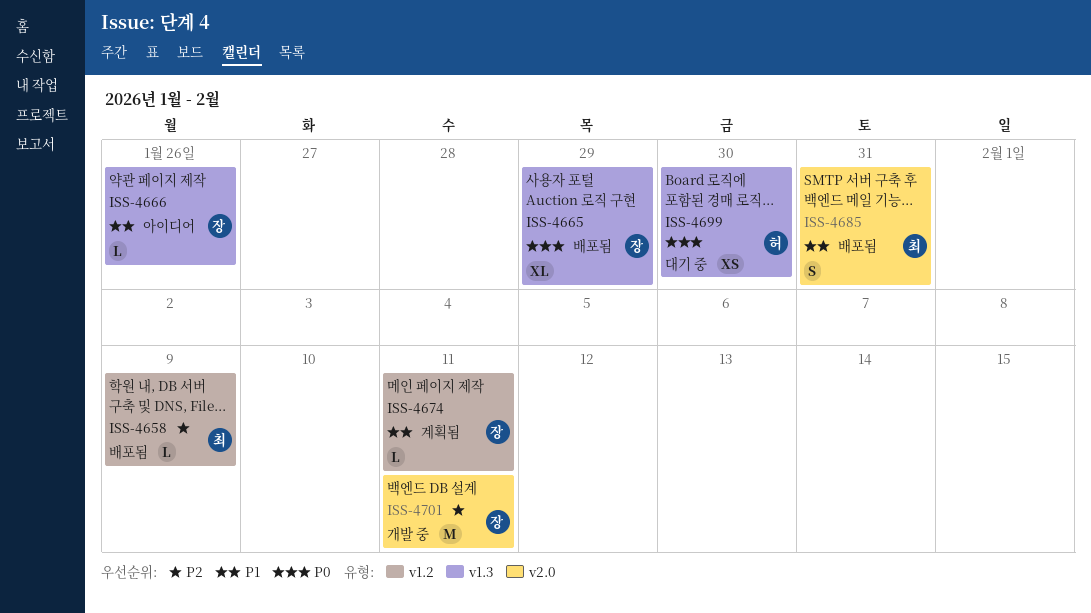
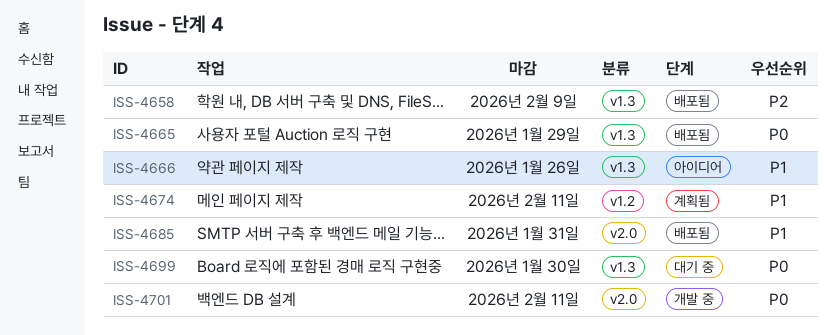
ISS-4658, label: v1.2 -> v1.3
ISS-4701, priority: P2 -> P0

